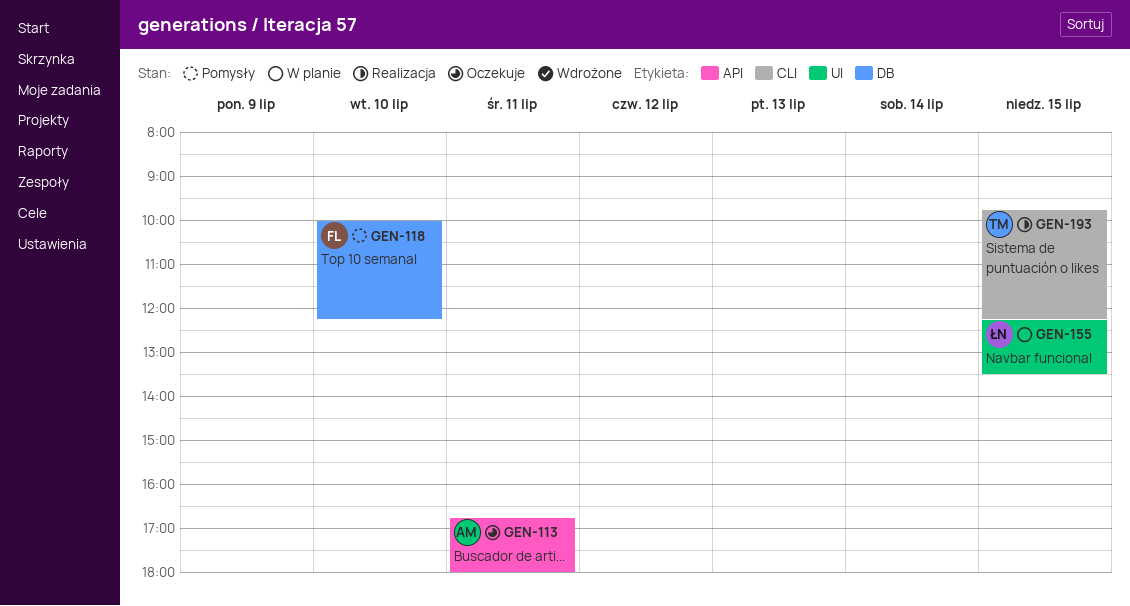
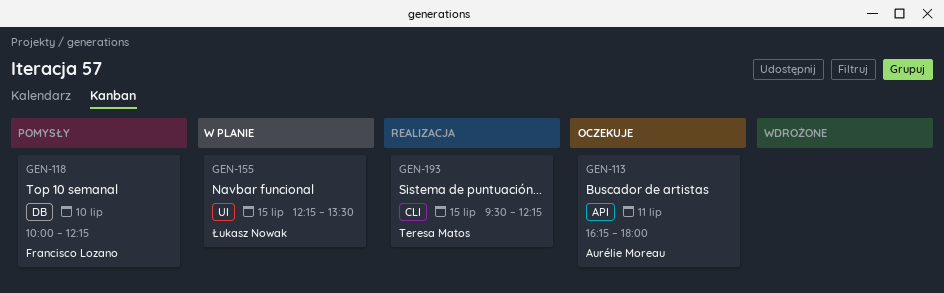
GEN-113, begins: 16:45 -> 16:15
GEN-193, begins: 09:45 -> 09:30

